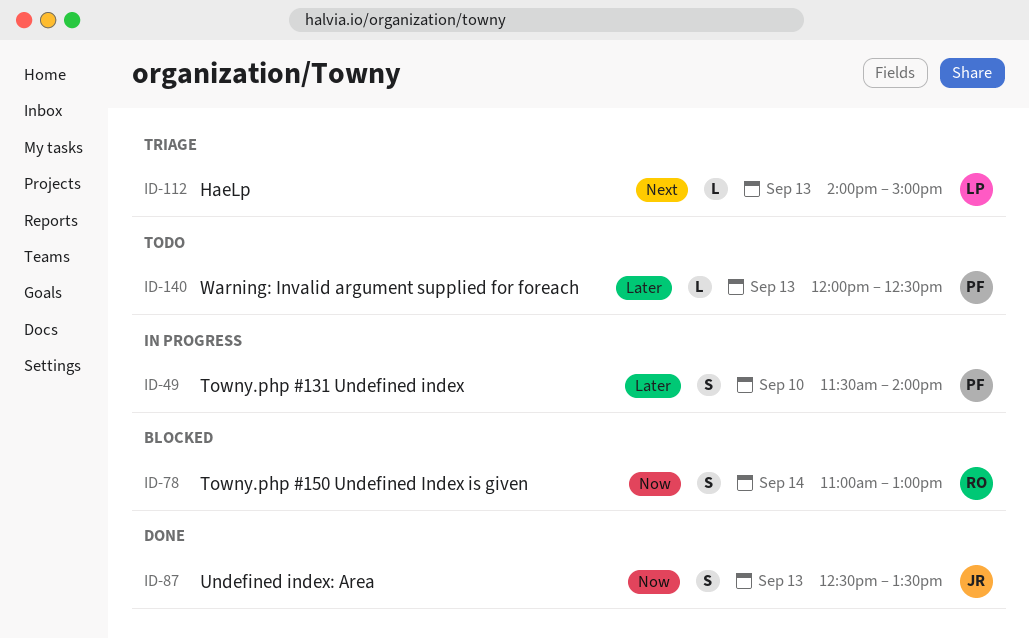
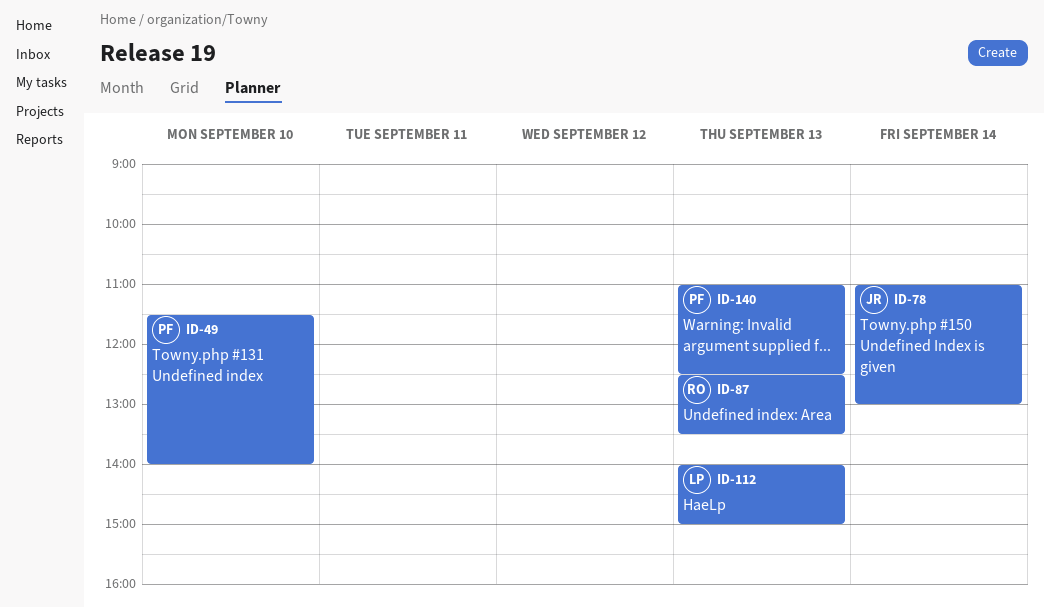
ID-78, owner: RO -> JR
ID-87, owner: JR -> RO
ID-140, begins: 12:00 -> 11:00

